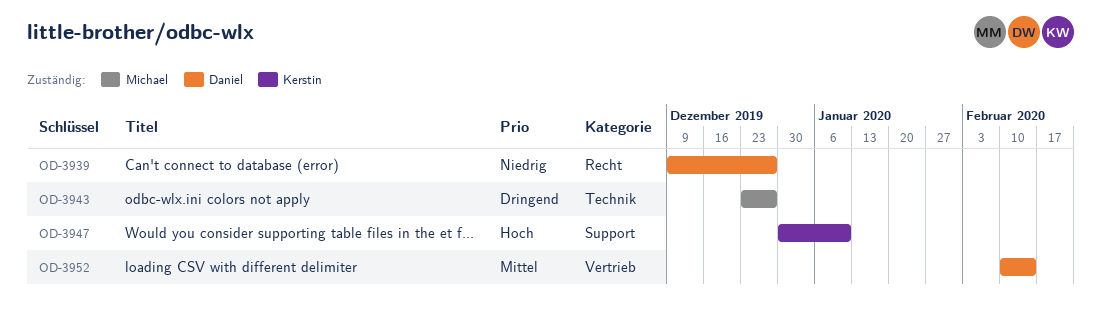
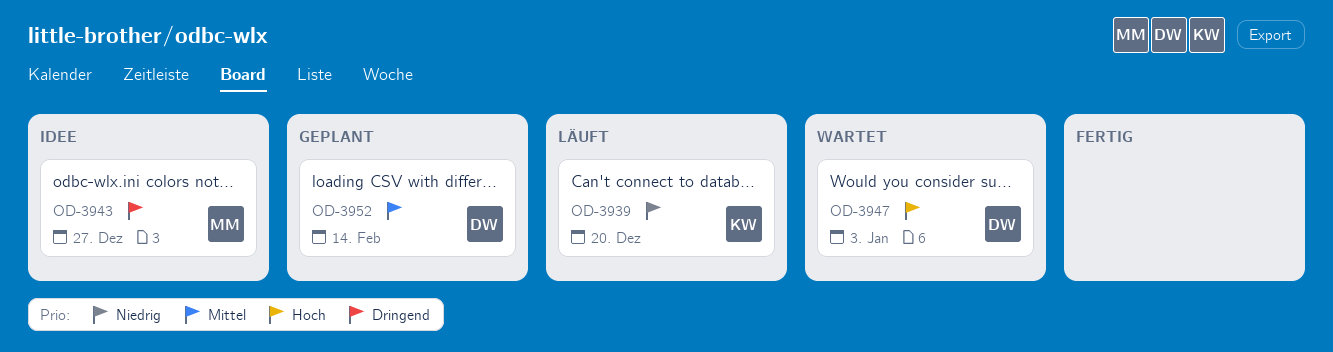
OD-3939, owner: Daniel -> Kerstin
OD-3939, due: Dec 27 -> Dec 20
OD-3947, owner: Kerstin -> Daniel
OD-3947, due: Jan 10 -> Jan 3

